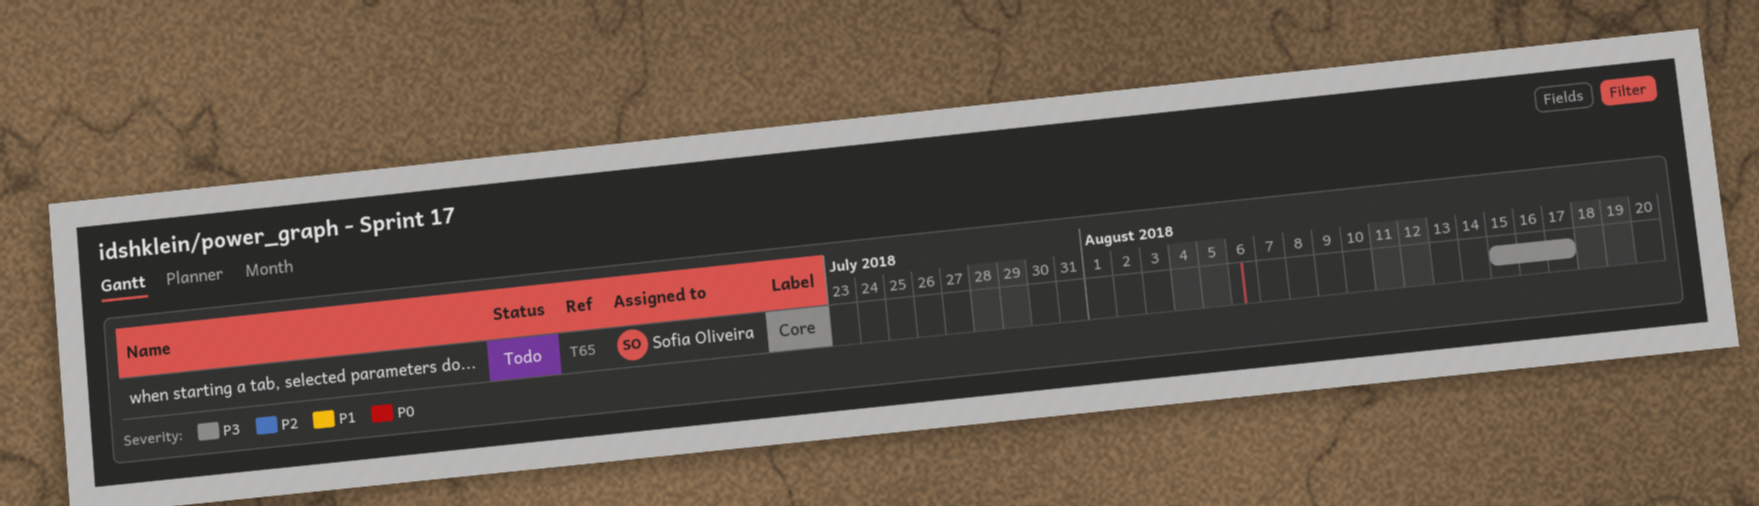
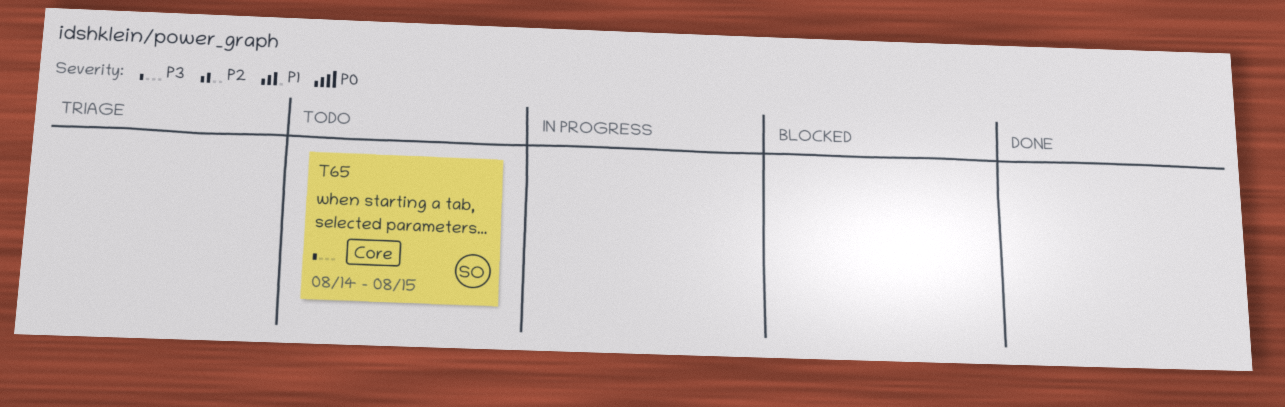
T65, start: Aug 15 -> Aug 14
T65, due: Aug 17 -> Aug 15

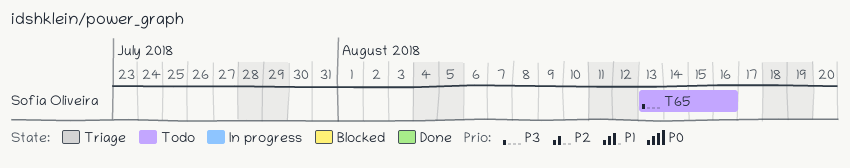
T65, start: Aug 14 -> Aug 13
T65, due: Aug 15 -> Aug 16

